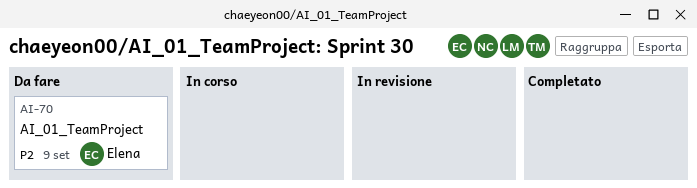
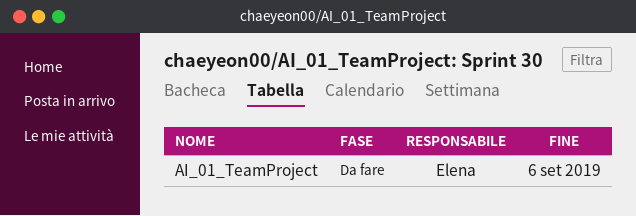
AI_01_TeamProject, due: Sep 9 -> Sep 6

